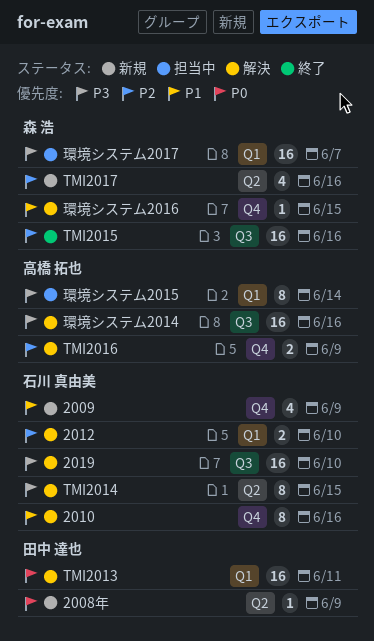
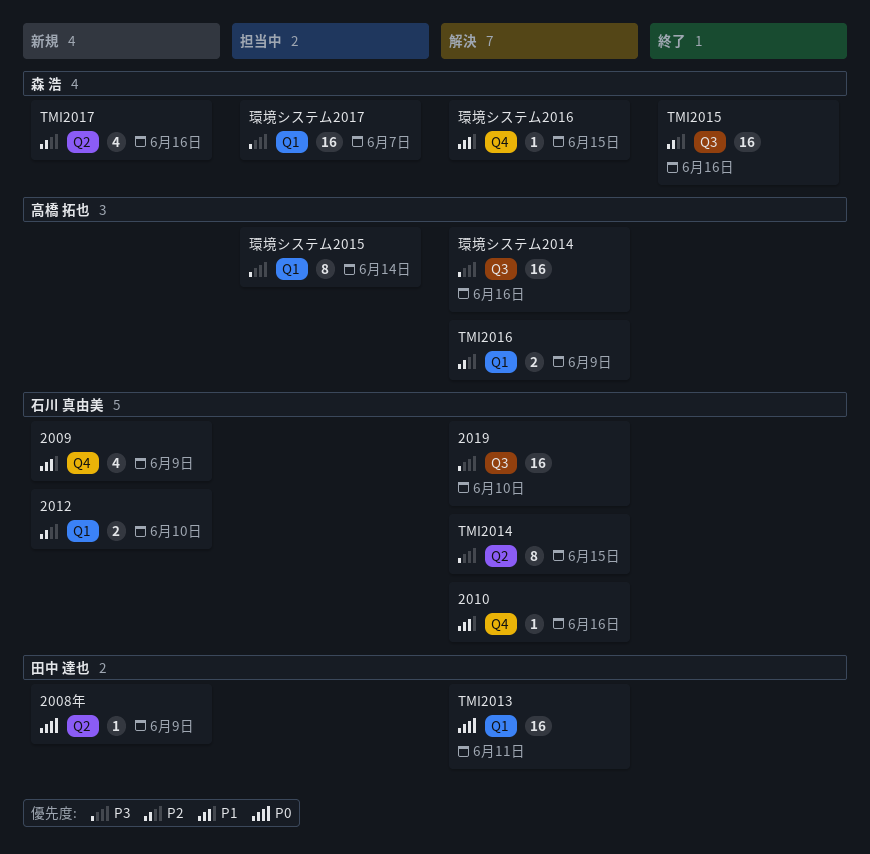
2010, estimate: 8 -> 1
2012, status: 解決 -> 新規
TMI2016, label: Q4 -> Q1

